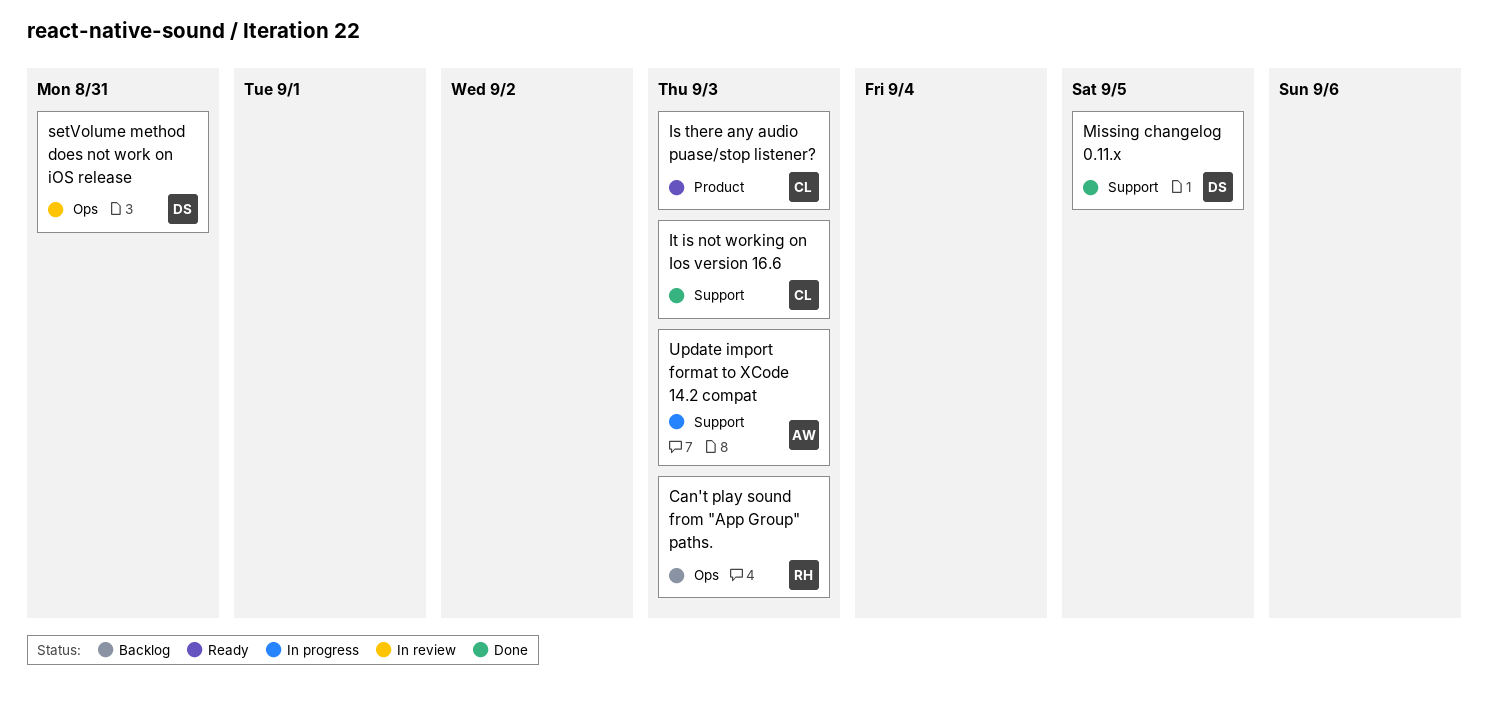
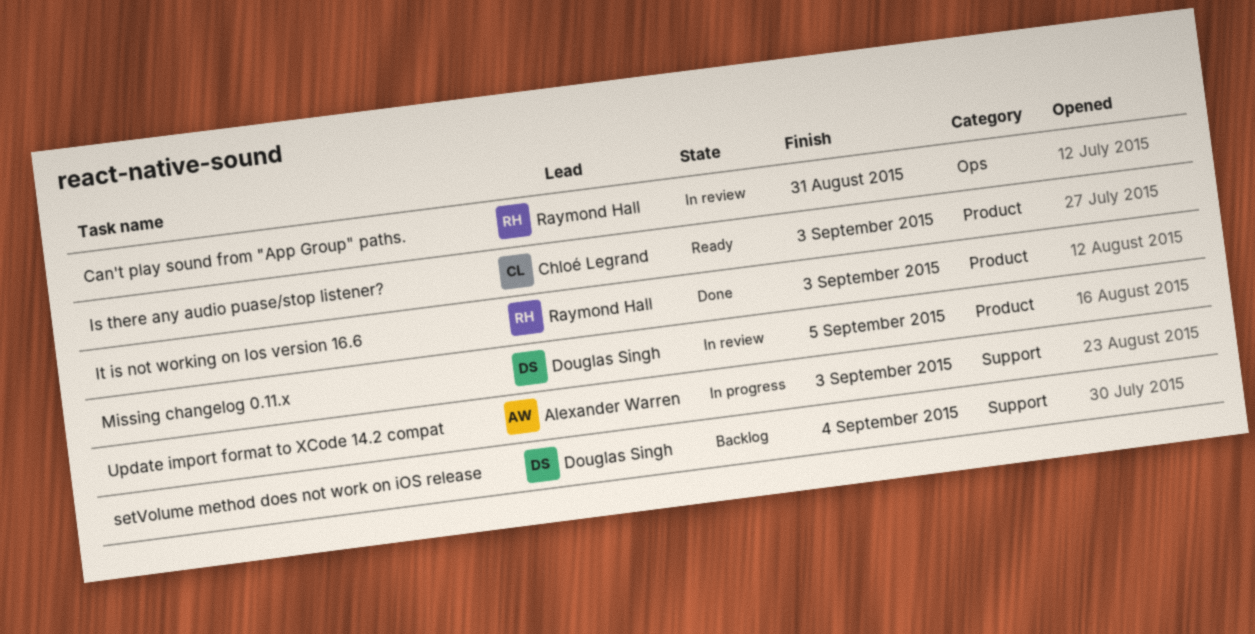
Can't play sound from "App Group" paths., status: Backlog -> In review
Can't play sound from "App Group" paths., due: Sep 3 -> Aug 31
It is not working on Ios version 16.6, owner: Chloé Legrand -> Raymond Hall
It is not working on Ios version 16.6, label: Support -> Product
Missing changelog 0.11.x, status: Done -> In review
Missing changelog 0.11.x, label: Support -> Product
setVolume method does not work on iOS release, status: In review -> Backlog
setVolume method does not work on iOS release, label: Ops -> Support
setVolume method does not work on iOS release, due: Aug 31 -> Sep 4

